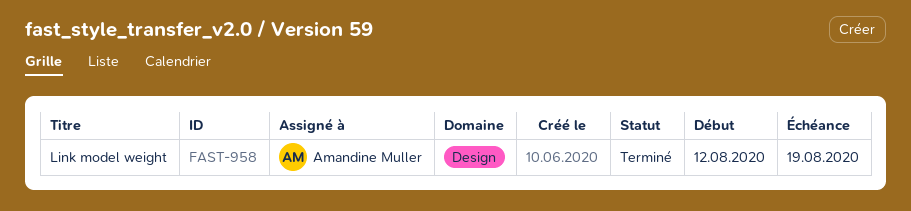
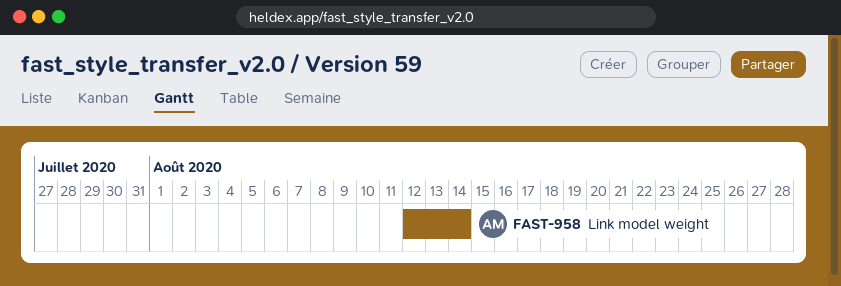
FAST-958, due: Aug 19 -> Aug 14

